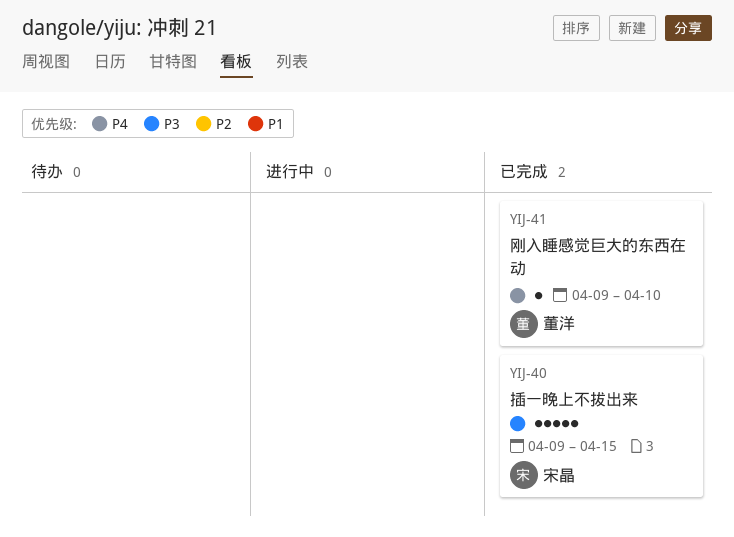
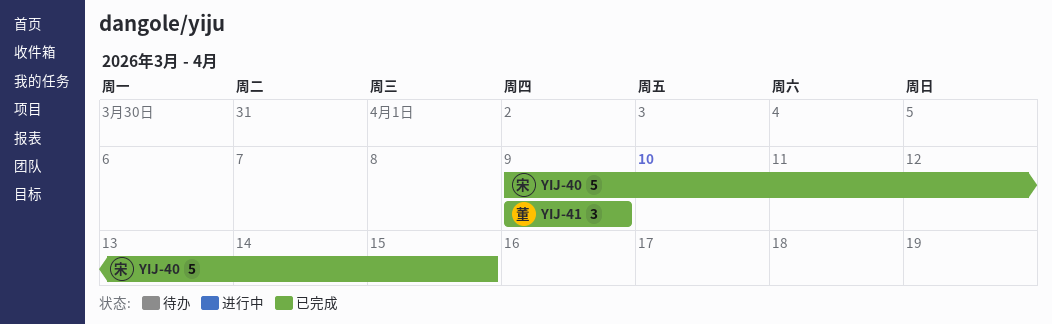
YIJ-41, estimate: 1 -> 3
YIJ-41, due: Apr 10 -> Apr 9

